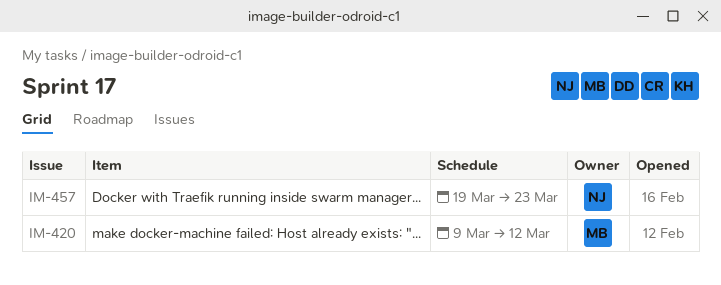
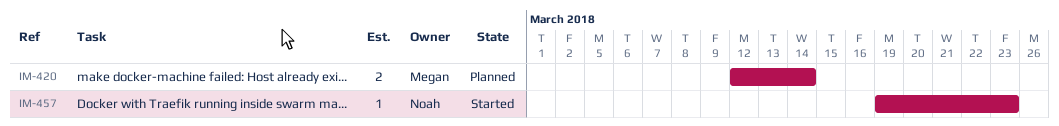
IM-420, start: Mar 9 -> Mar 12
IM-420, due: Mar 12 -> Mar 14

